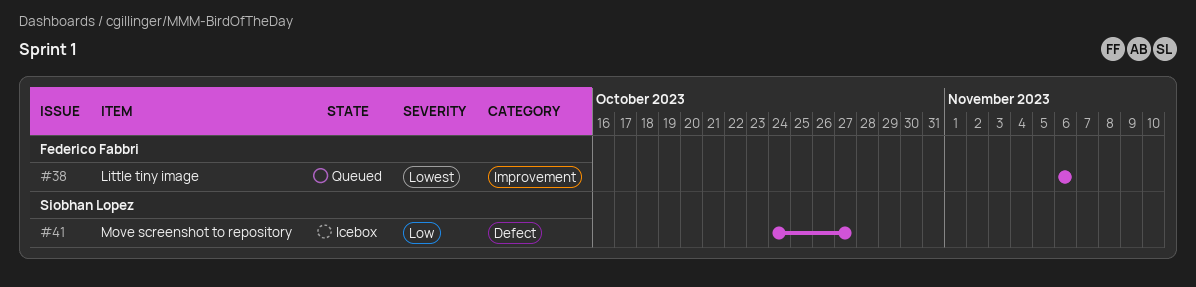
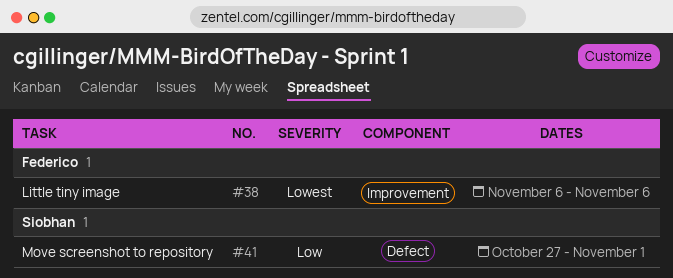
#41, start: Oct 24 -> Oct 27
#41, due: Oct 27 -> Nov 1

